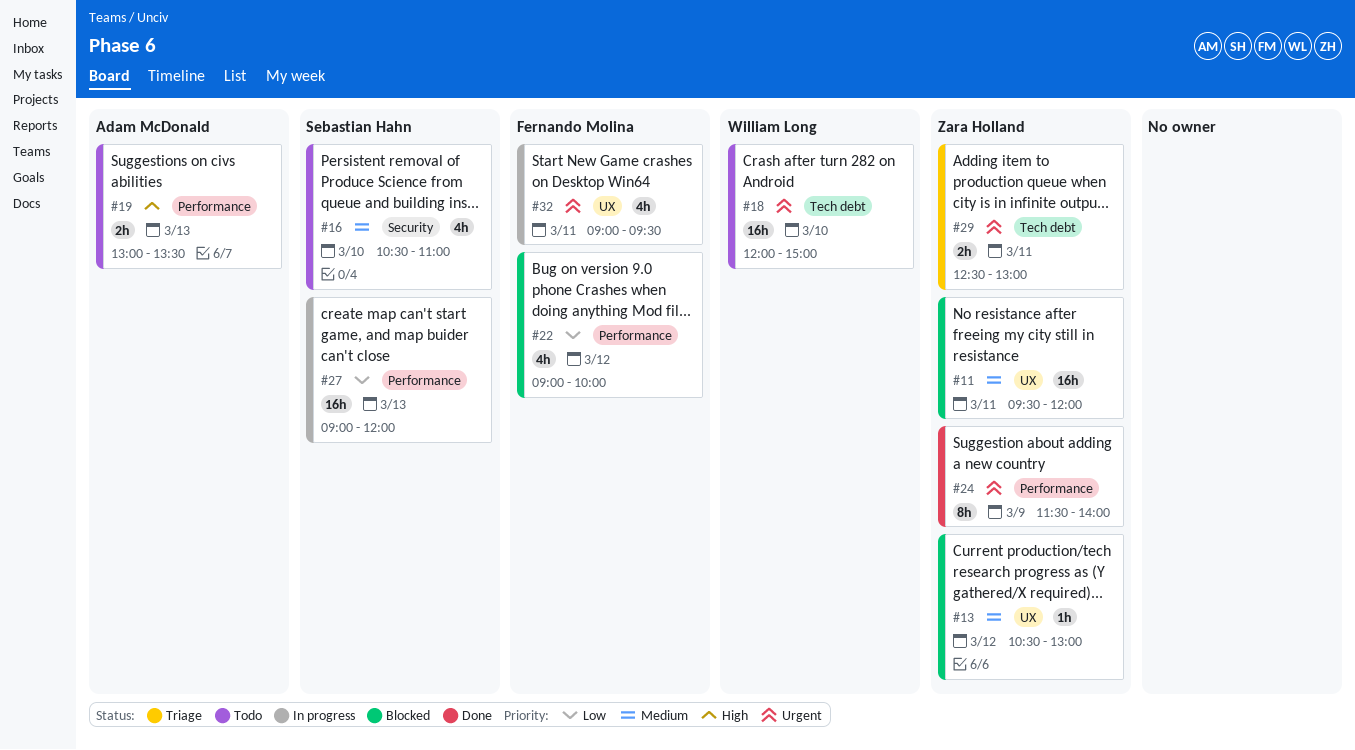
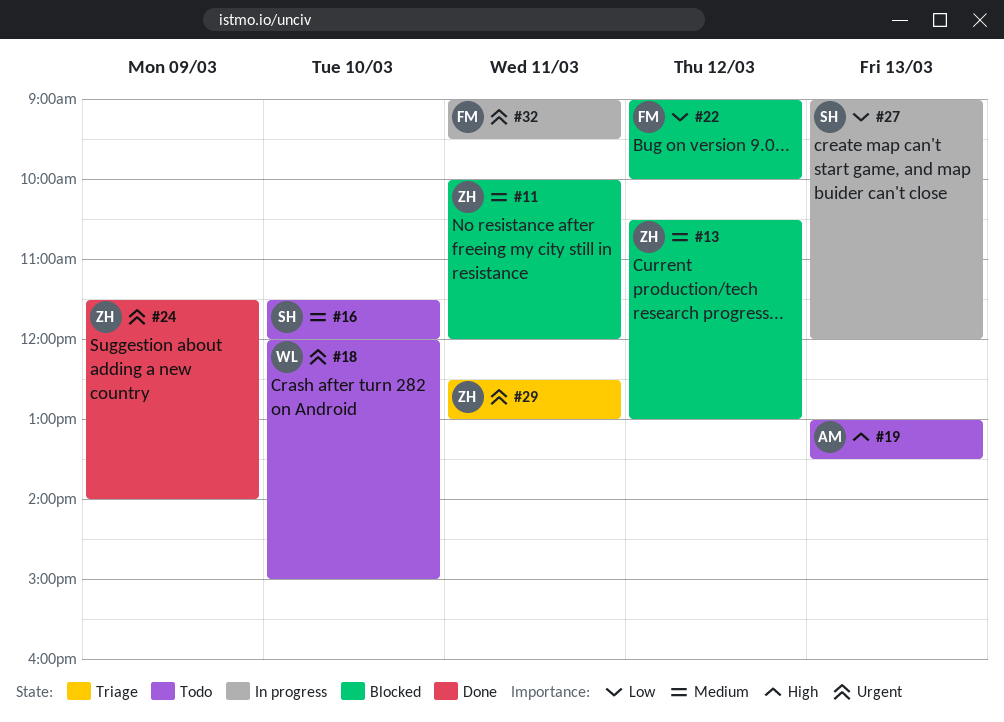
#11, begins: 09:30 -> 10:00
#16, begins: 10:30 -> 11:30
#16, ends: 11:00 -> 12:00

